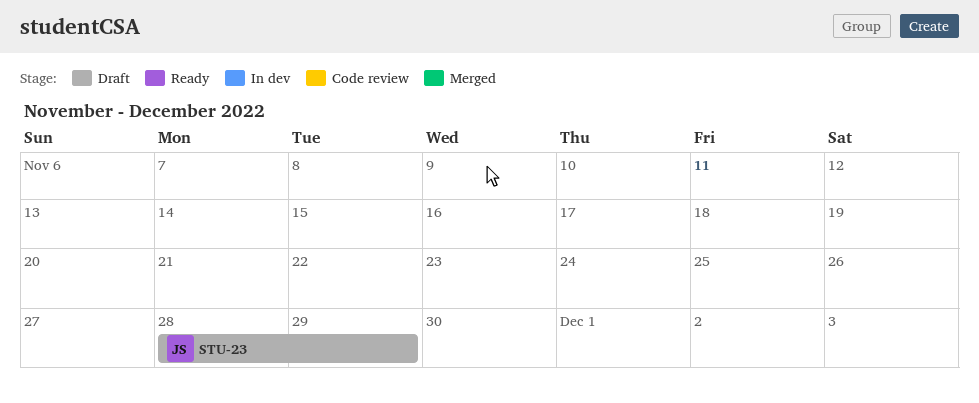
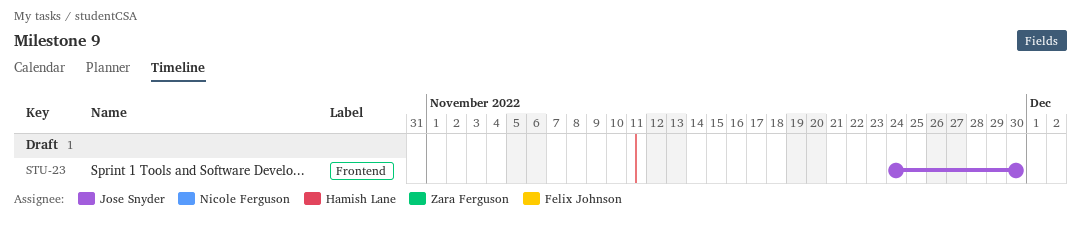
STU-23, start: Nov 28 -> Nov 24
STU-23, due: Nov 29 -> Nov 30

